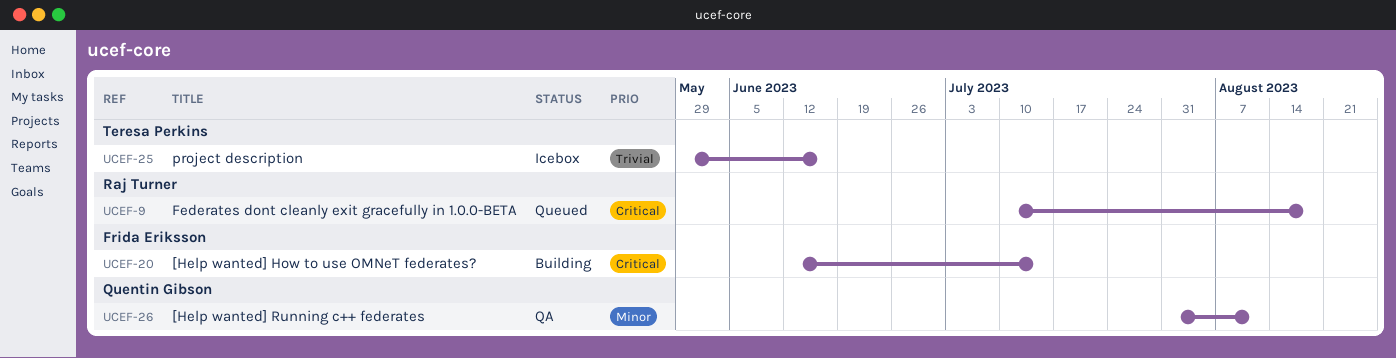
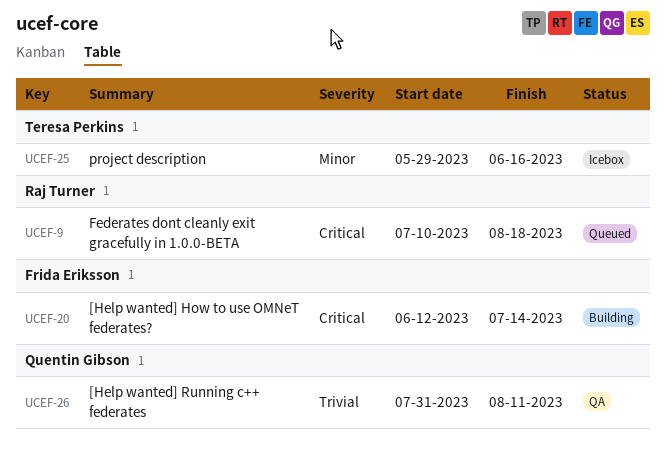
UCEF-25, priority: Trivial -> Minor
UCEF-26, priority: Minor -> Trivial

